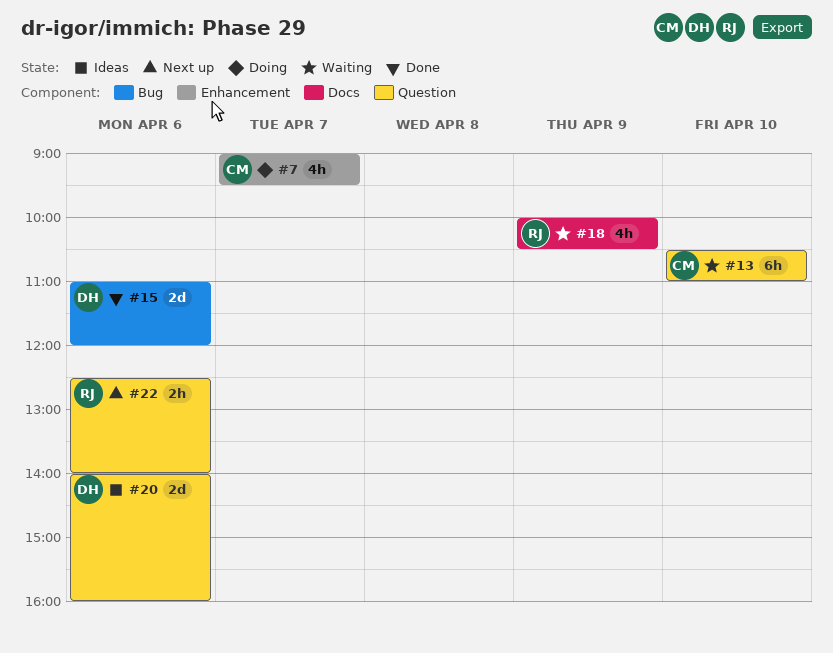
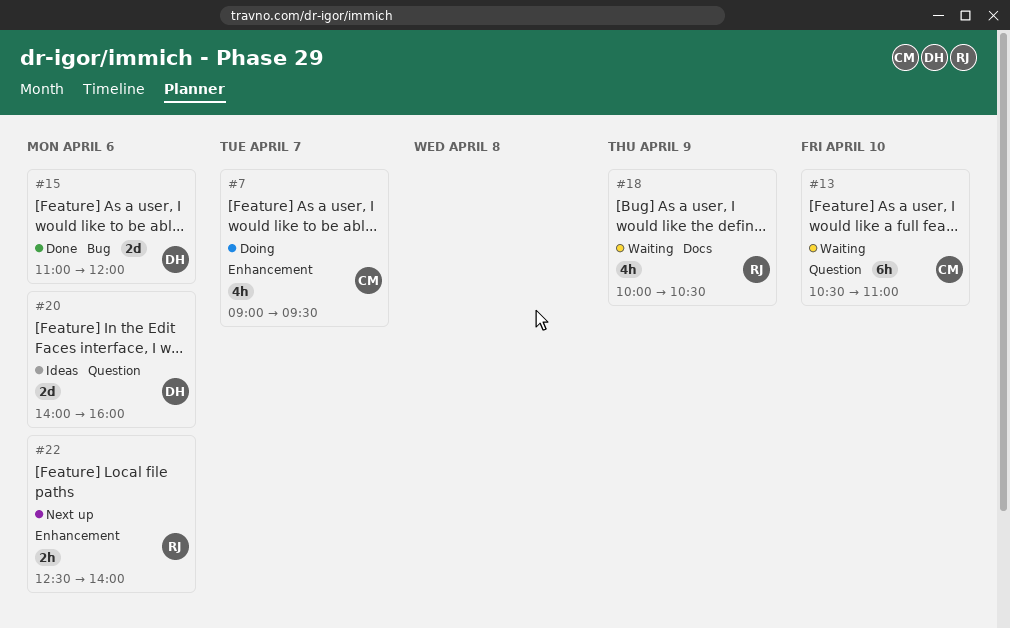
#22, label: Question -> Enhancement

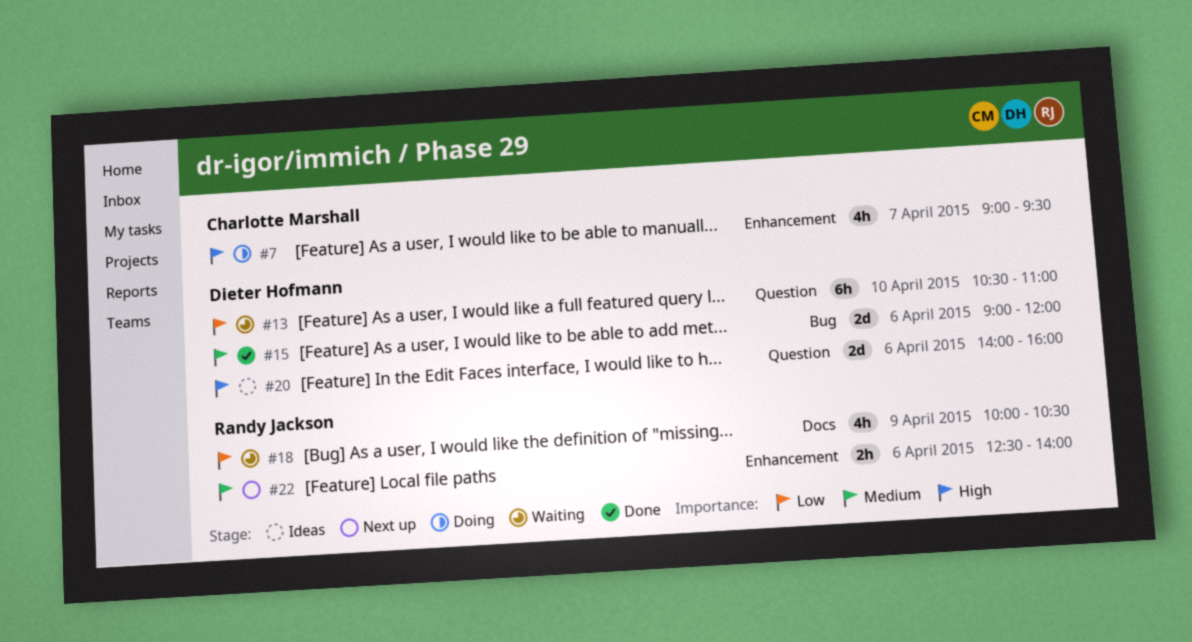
#13, owner: Charlotte Marshall -> Dieter Hofmann
#15, begins: 11:00 -> 09:00

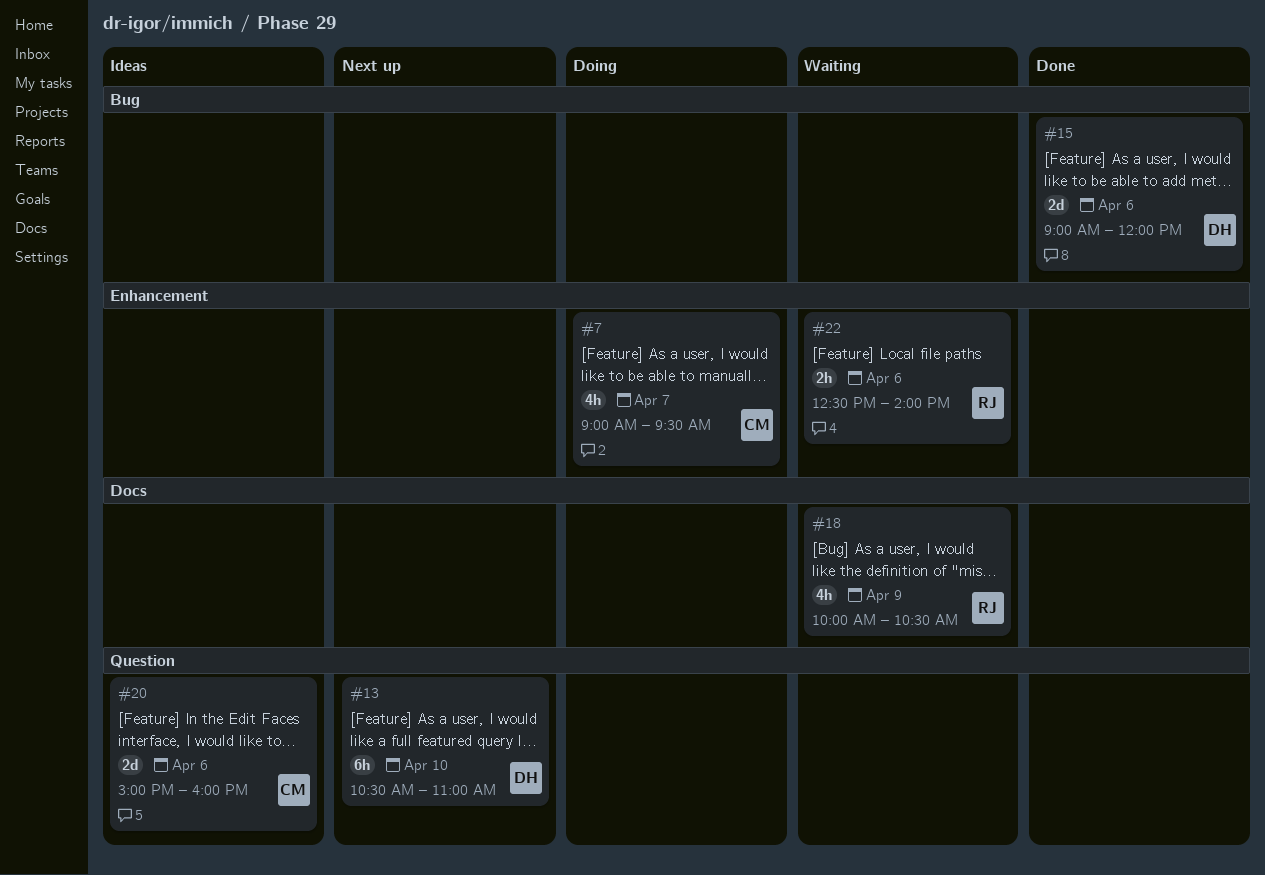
#13, status: Waiting -> Next up
#20, owner: Dieter Hofmann -> Charlotte Marshall
#20, begins: 14:00 -> 15:00
#22, status: Next up -> Waiting

